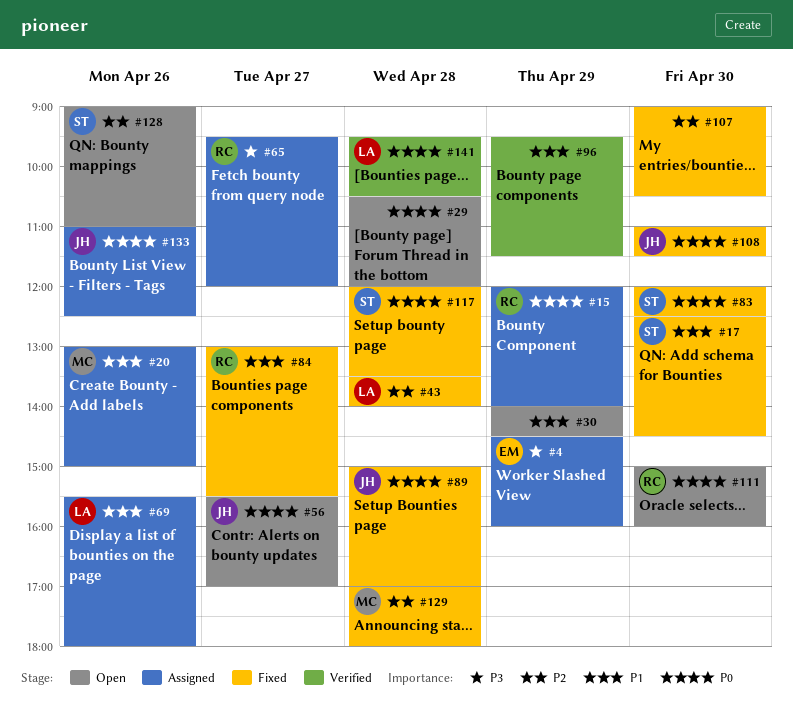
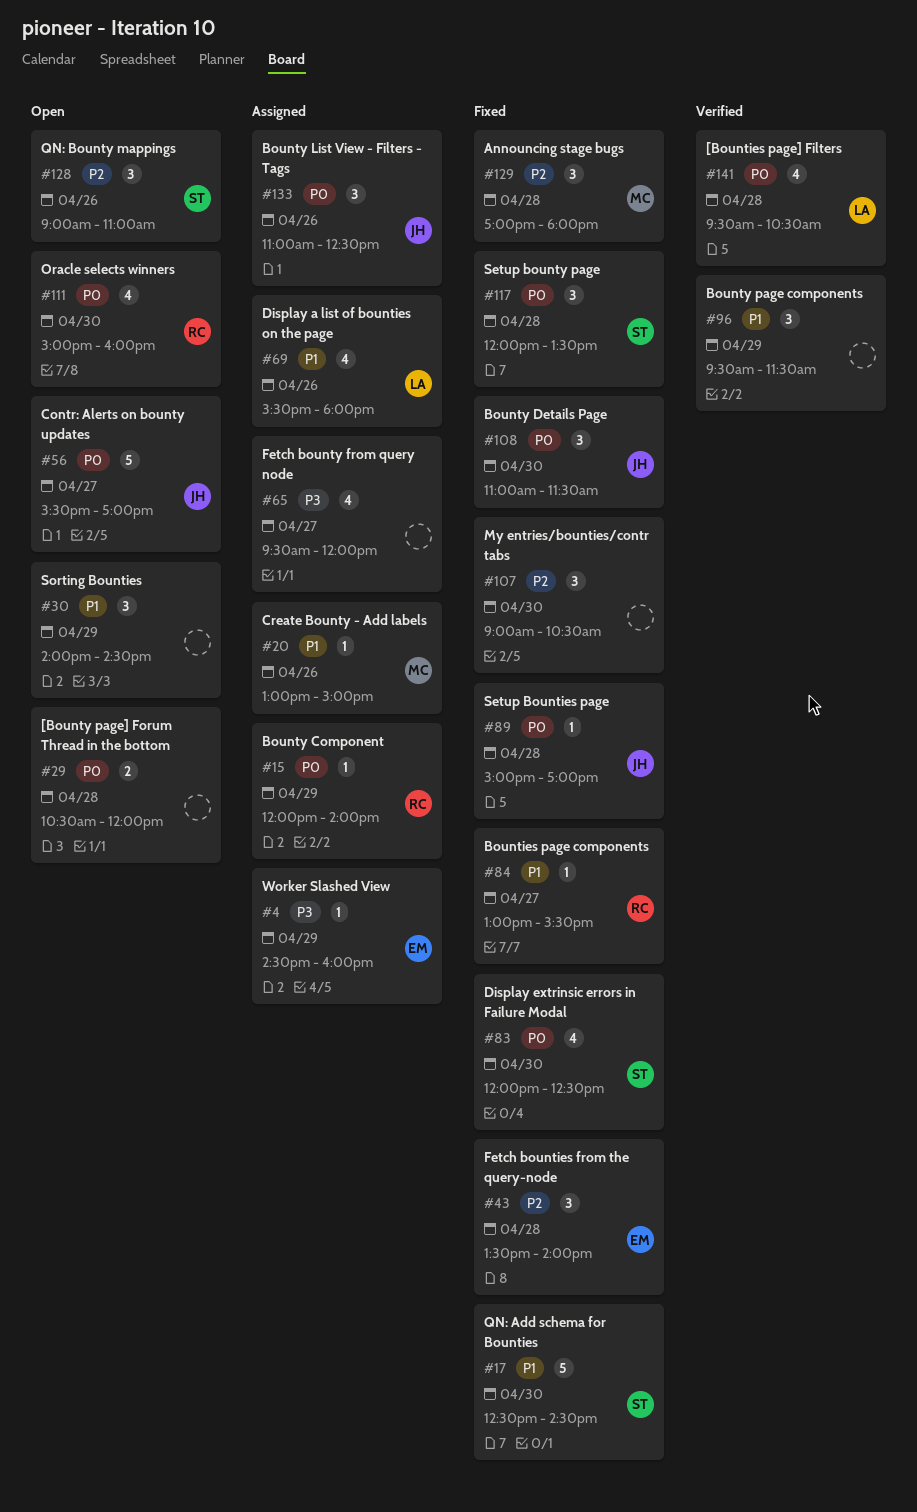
#43, owner: LA -> EM
#65, owner: RC -> none

